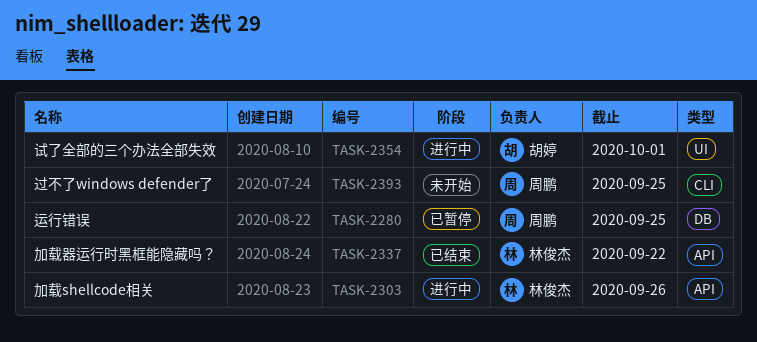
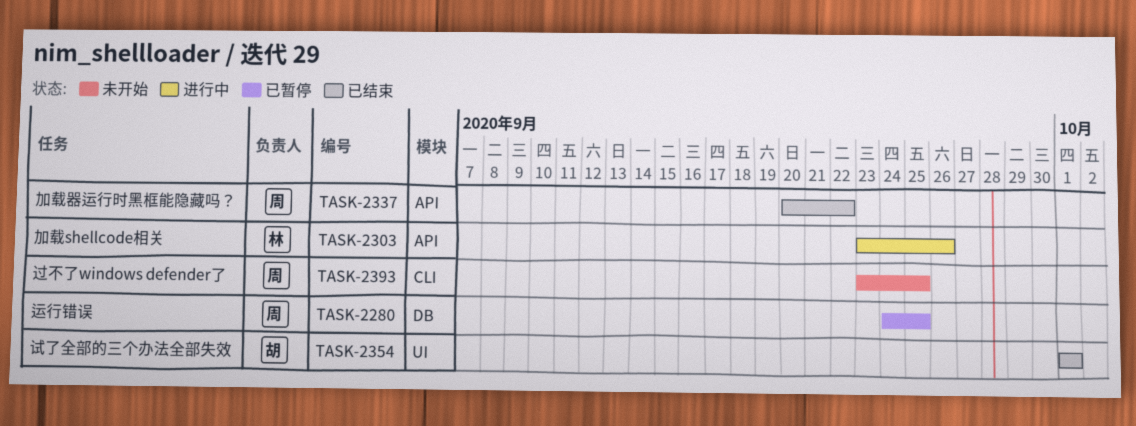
TASK-2337, owner: 林俊杰 -> 周鹏
TASK-2354, status: 进行中 -> 已结束

